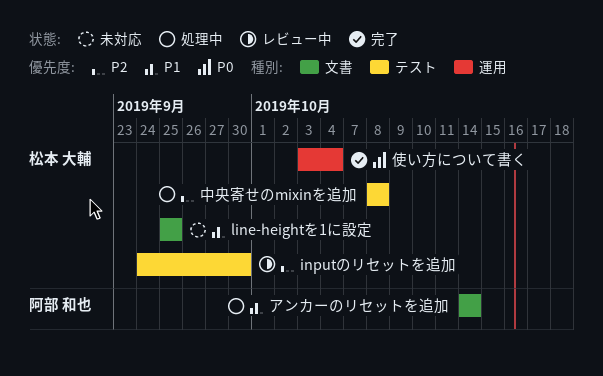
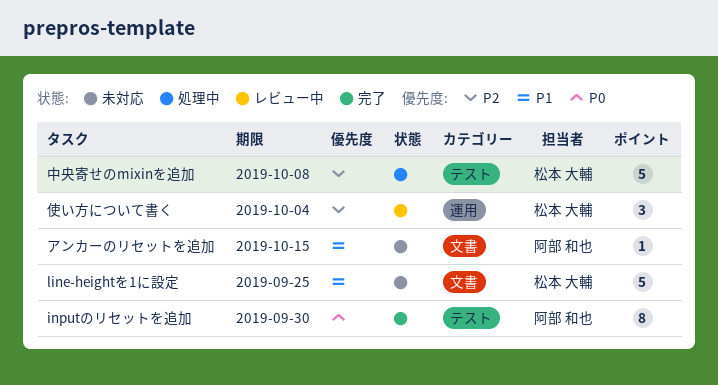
inputのリセットを追加, status: レビュー中 -> 完了
inputのリセットを追加, owner: 松本 大輔 -> 阿部 和也
inputのリセットを追加, priority: P2 -> P0
アンカーのリセットを追加, status: 処理中 -> 未対応
アンカーのリセットを追加, due: Oct 14 -> Oct 15
使い方について書く, status: 完了 -> レビュー中
使い方について書く, priority: P0 -> P2

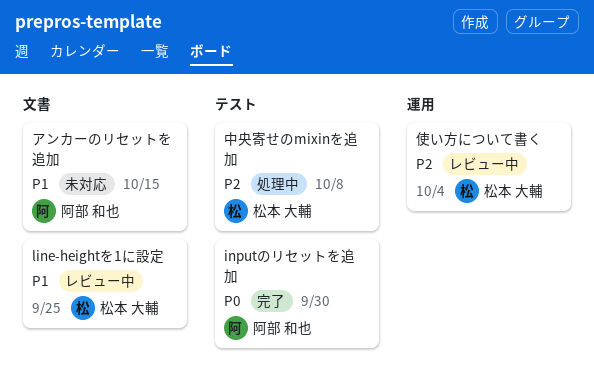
line-heightを1に設定, status: 未対応 -> レビュー中

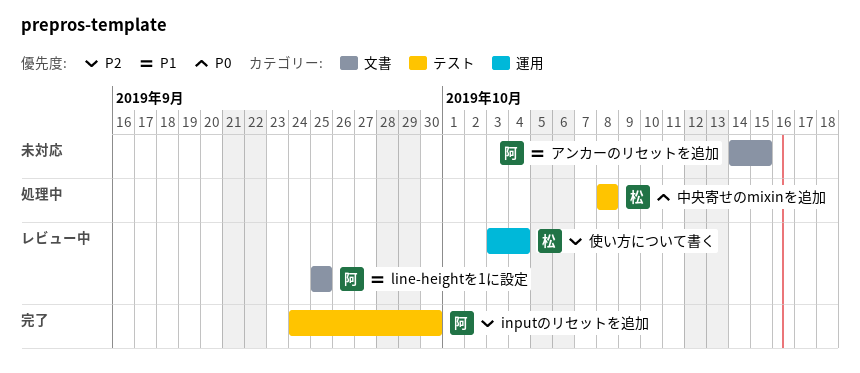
inputのリセットを追加, priority: P0 -> P2
line-heightを1に設定, owner: 松本 大輔 -> 阿部 和也
中央寄せのmixinを追加, priority: P2 -> P0

